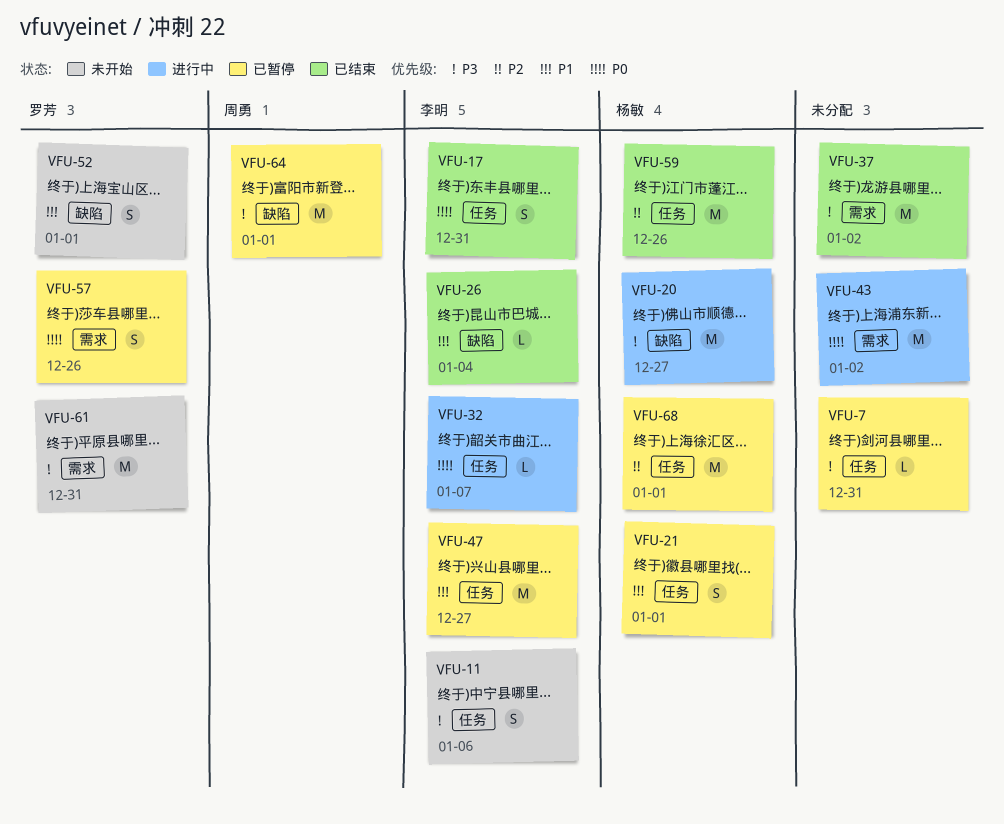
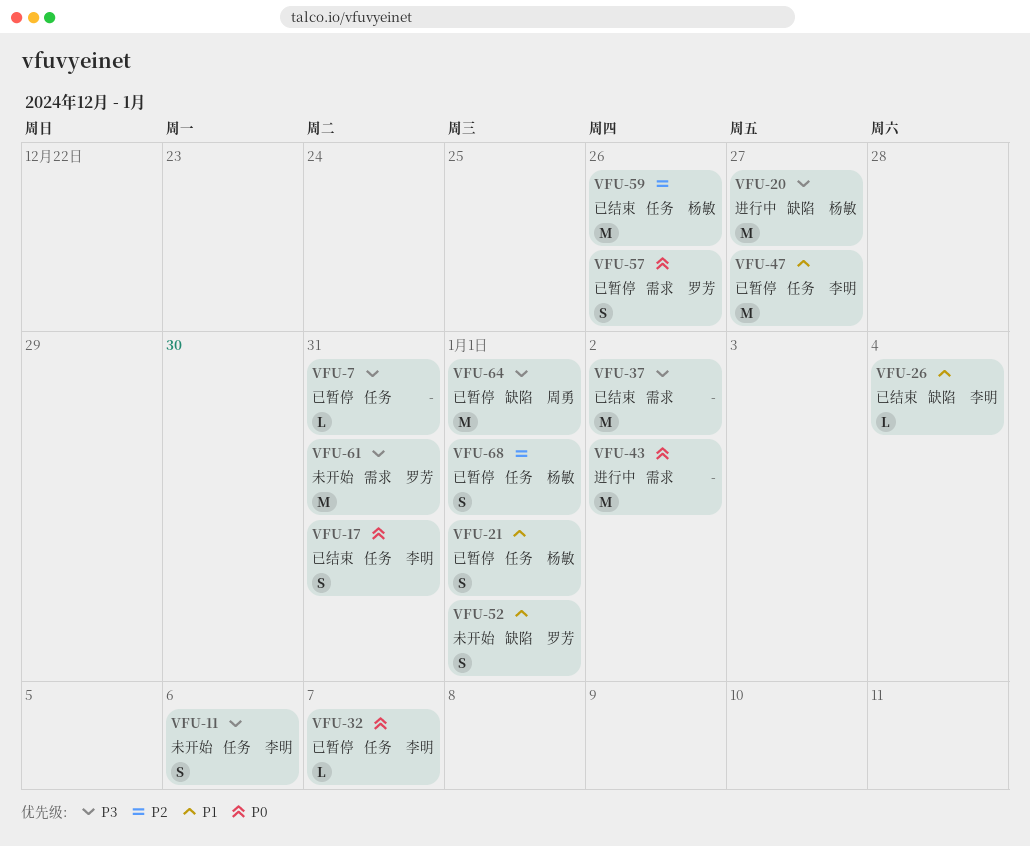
VFU-32, status: 进行中 -> 已暂停
VFU-68, estimate: M -> S

